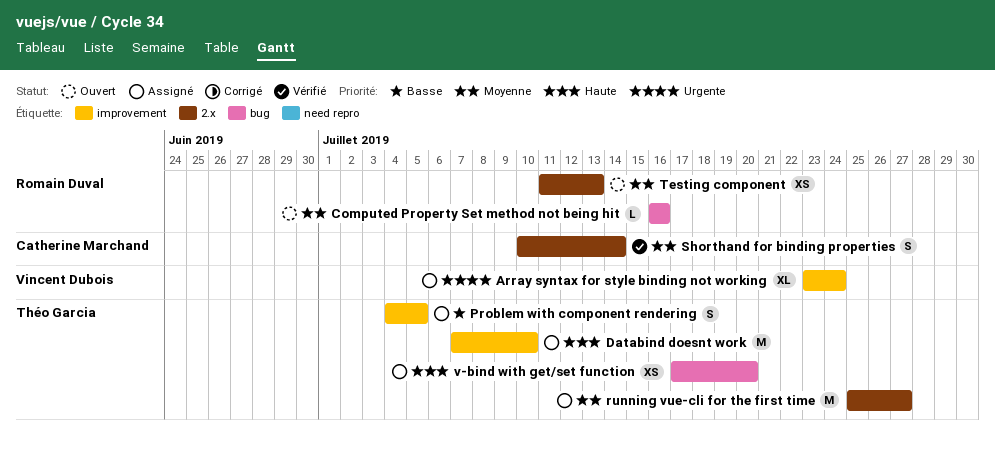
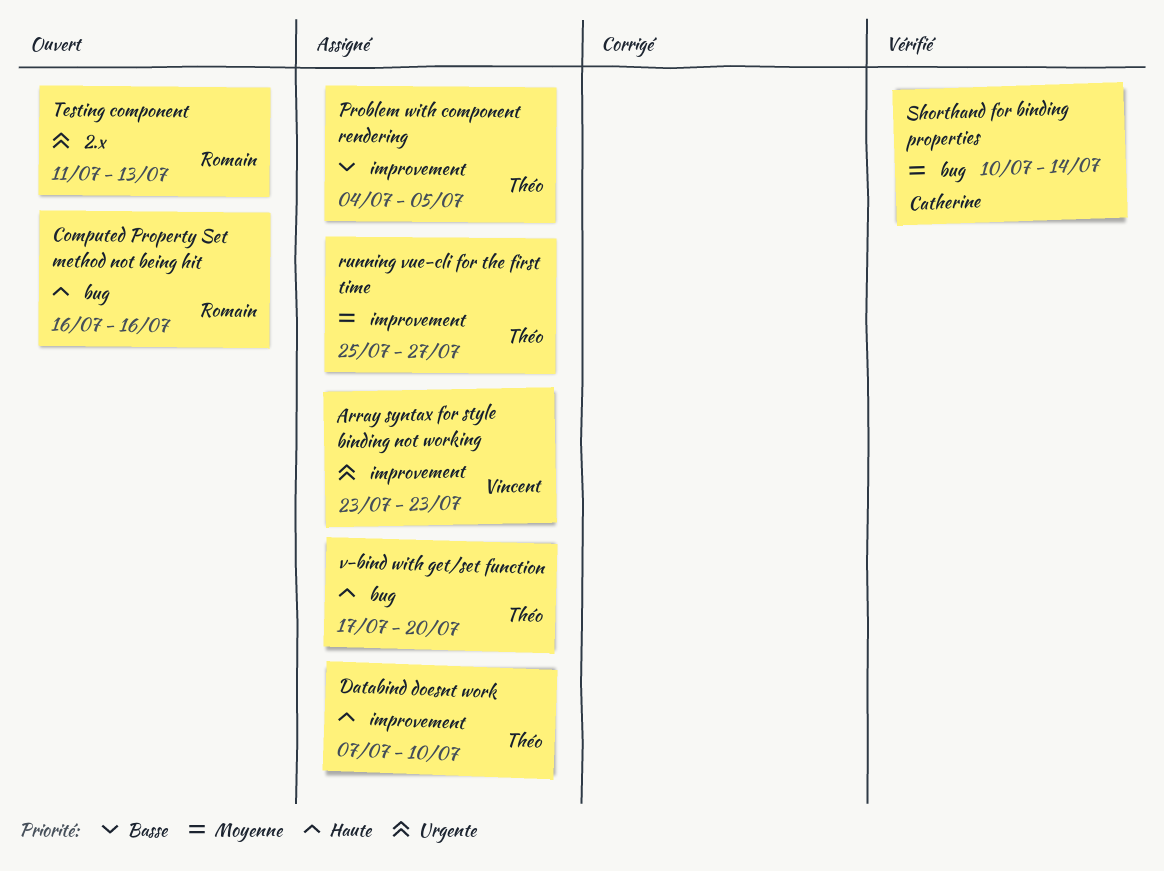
Array syntax for style binding not working, due: Jul 24 -> Jul 23
Computed Property Set method not being hit, priority: Moyenne -> Haute
running vue-cli for the first time, label: 2.x -> improvement
Shorthand for binding properties, label: 2.x -> bug
Testing component, priority: Moyenne -> Urgente

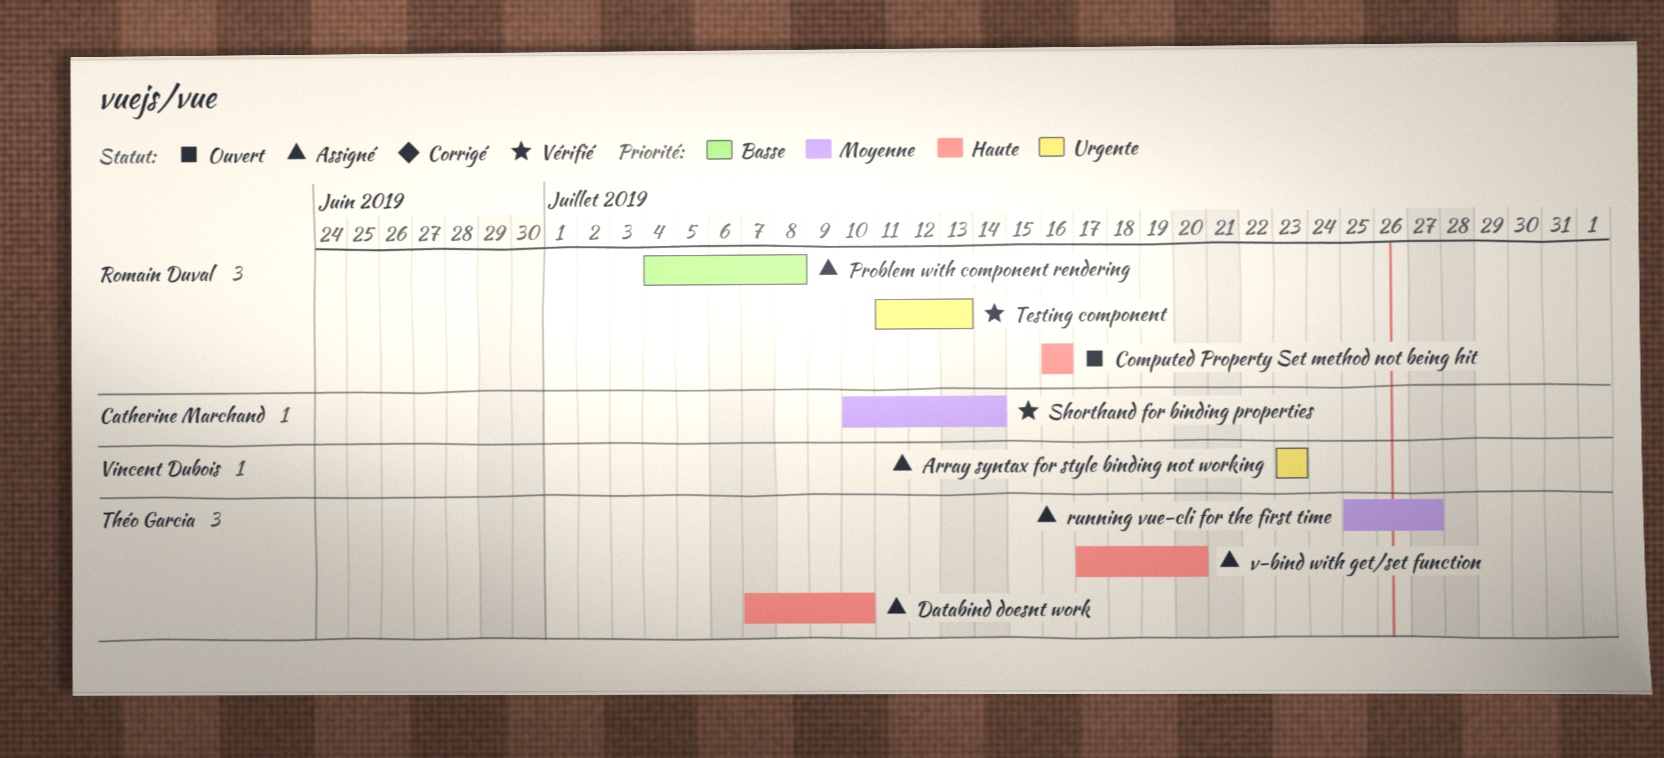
Problem with component rendering, owner: Théo Garcia -> Romain Duval
Problem with component rendering, due: Jul 5 -> Jul 8
Testing component, status: Ouvert -> Vérifié

